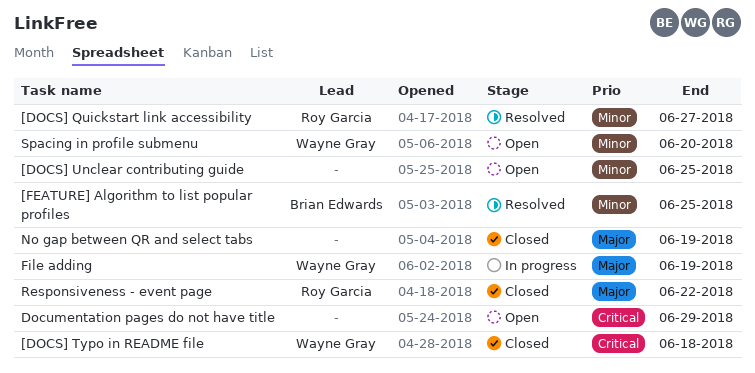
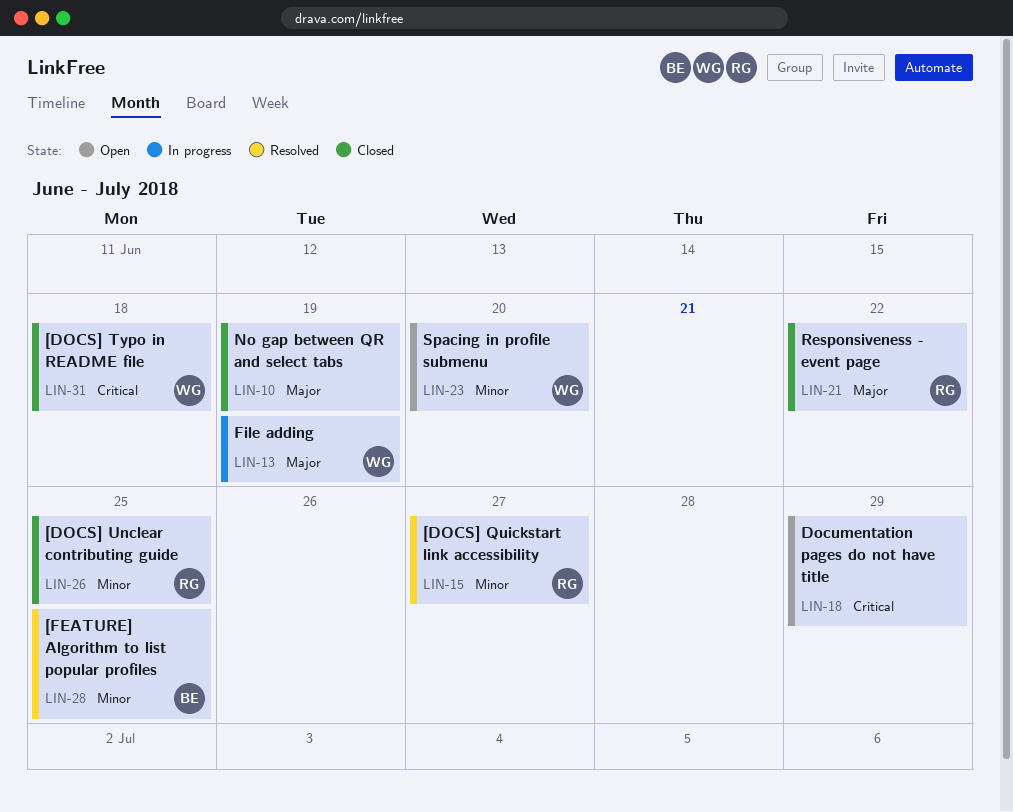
[DOCS] Unclear contributing guide, status: Open -> Closed
[DOCS] Unclear contributing guide, owner: none -> Roy Garcia

